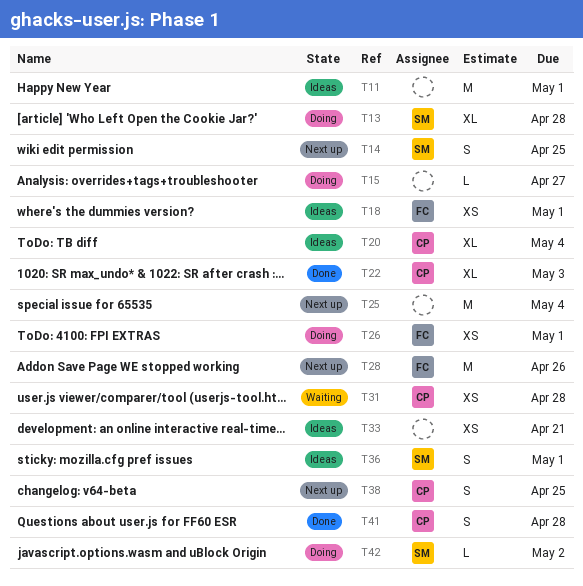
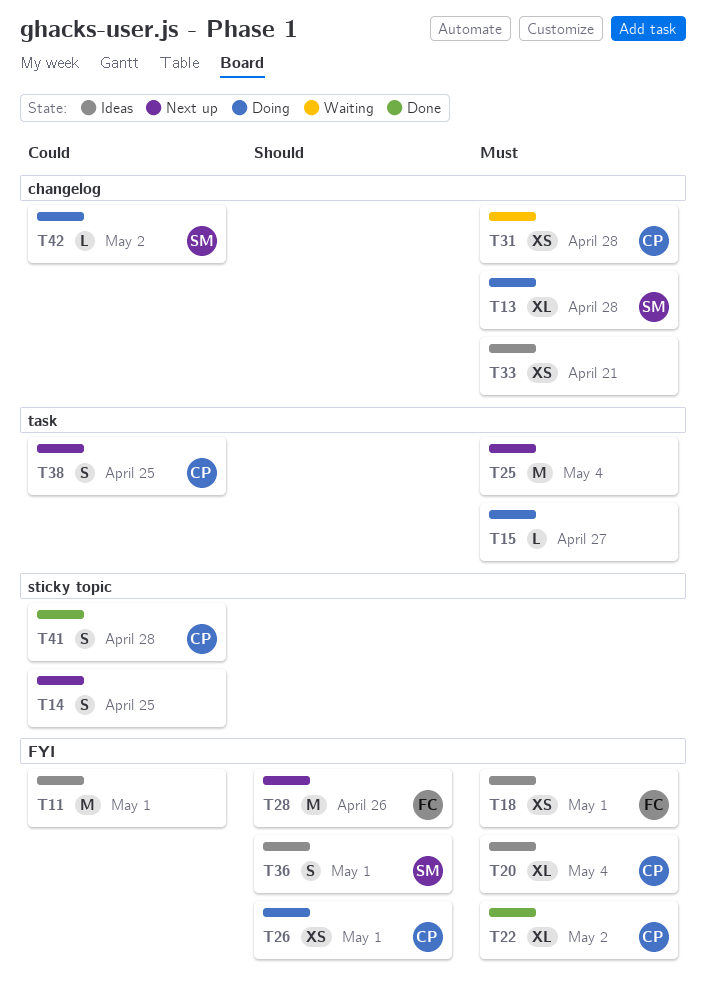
T14, owner: SM -> none
T22, due: May 3 -> May 2
T26, owner: FC -> CP

